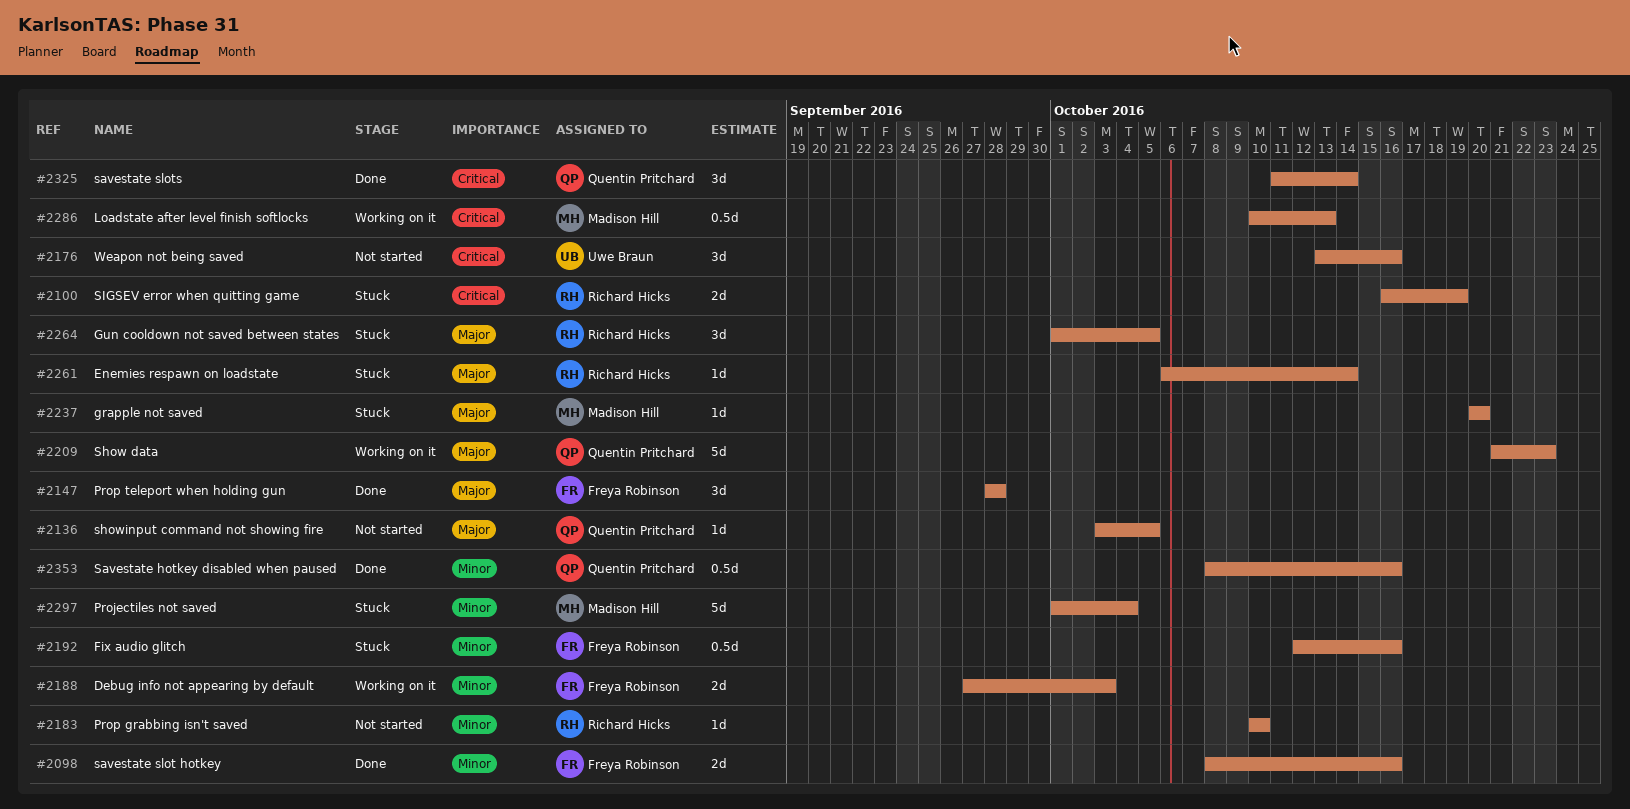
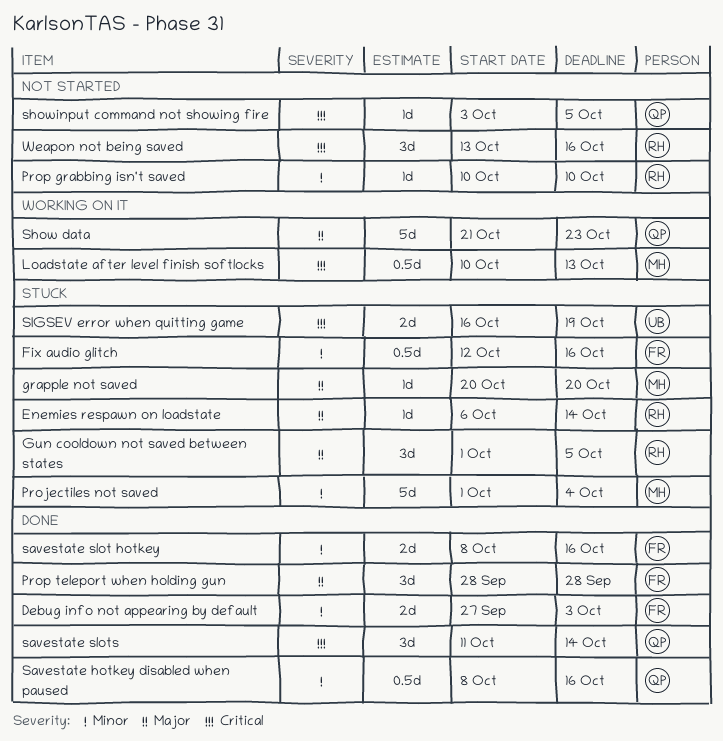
Debug info not appearing by default, status: Working on it -> Done
showinput command not showing fire, priority: Major -> Critical
SIGSEV error when quitting game, owner: Richard Hicks -> Uwe Braun
Weapon not being saved, owner: Uwe Braun -> Richard Hicks

